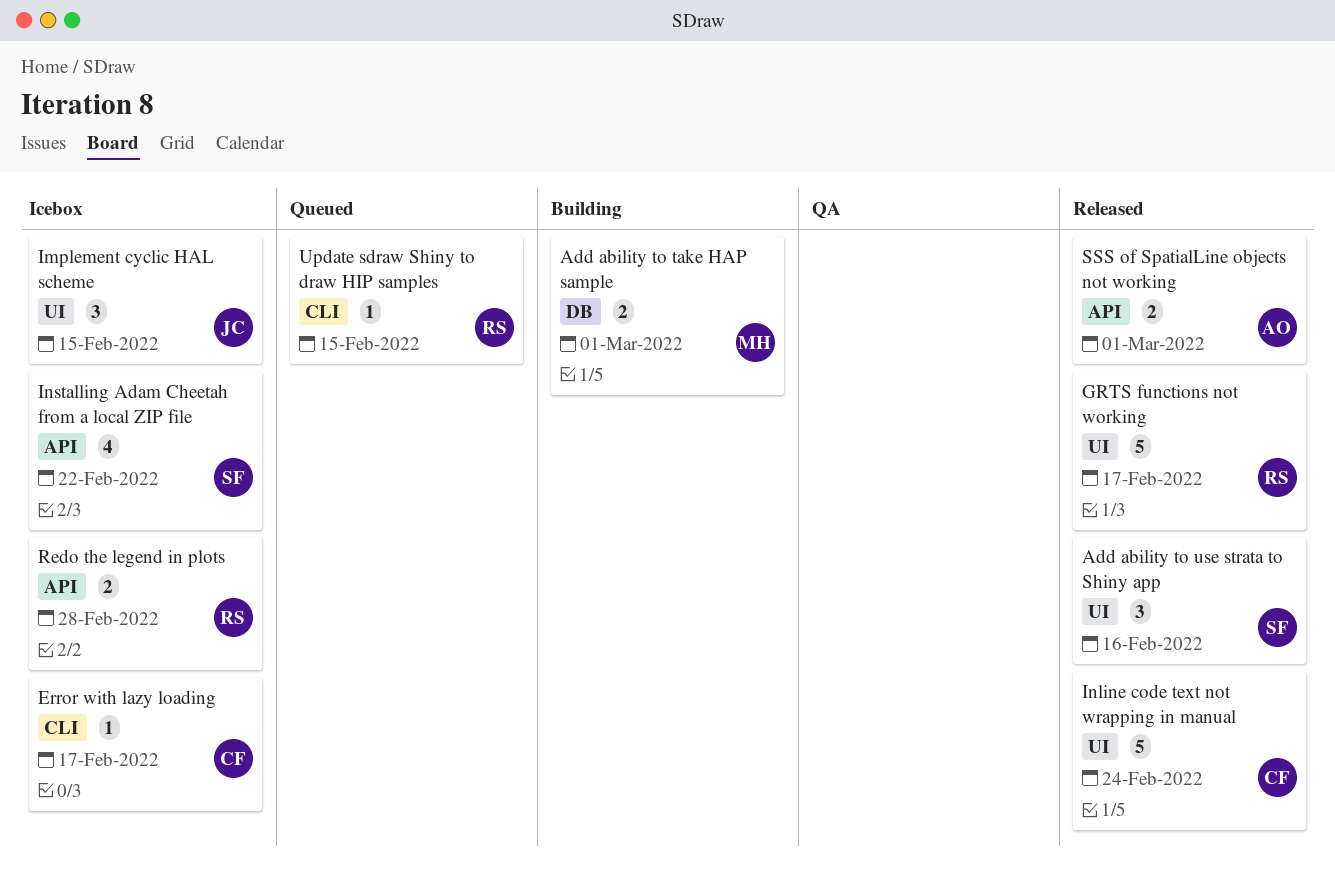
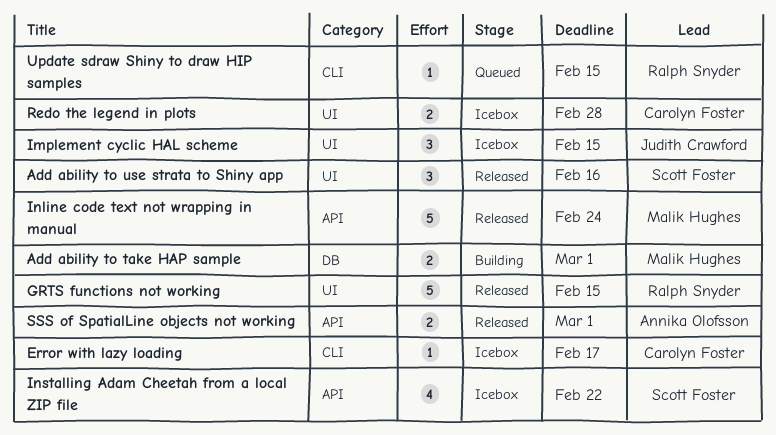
GRTS functions not working, due: Feb 17 -> Feb 15
Inline code text not wrapping in manual, owner: Carolyn Foster -> Malik Hughes
Inline code text not wrapping in manual, label: UI -> API
Redo the legend in plots, owner: Ralph Snyder -> Carolyn Foster
Redo the legend in plots, label: API -> UI

